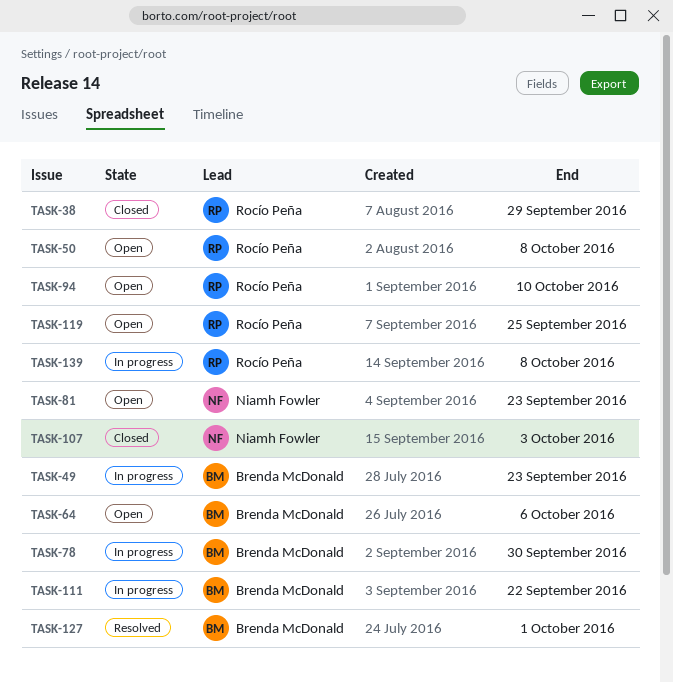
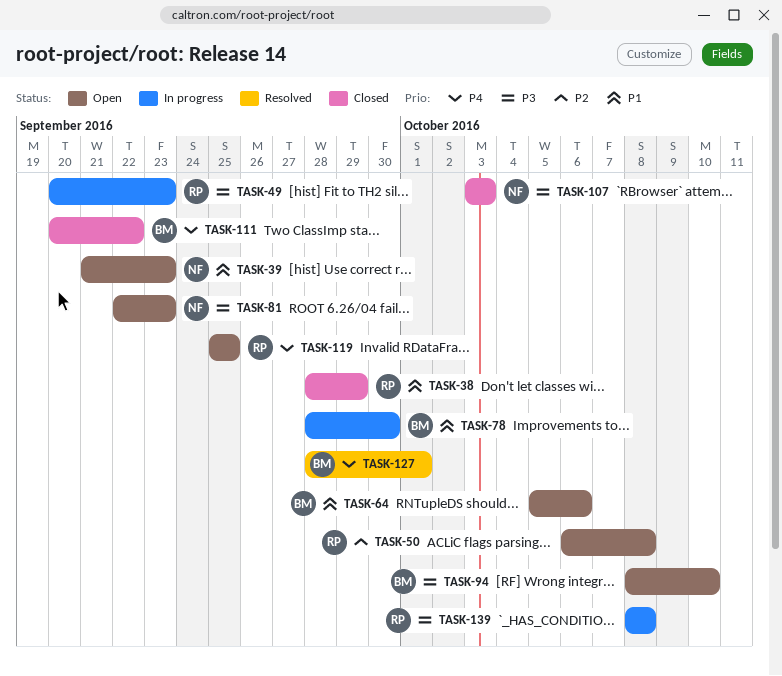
TASK-39: none -> present
TASK-49, owner: Brenda McDonald -> Rocío Peña
TASK-94, owner: Rocío Peña -> Brenda McDonald
TASK-111, status: In progress -> Closed

